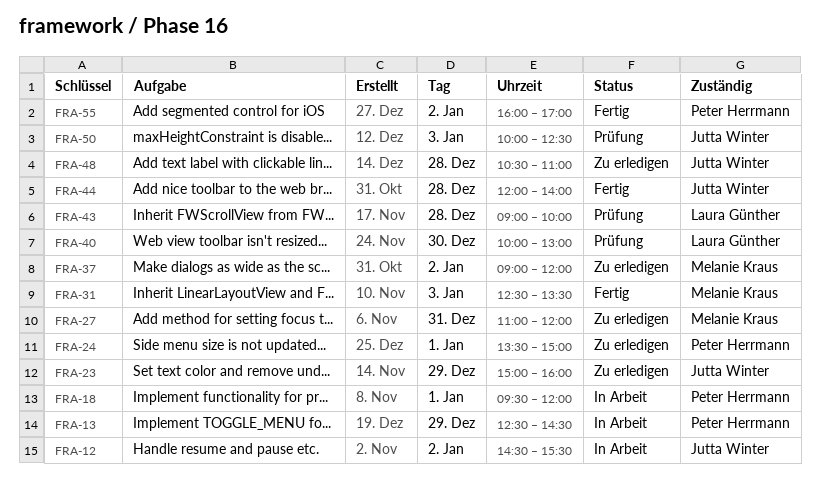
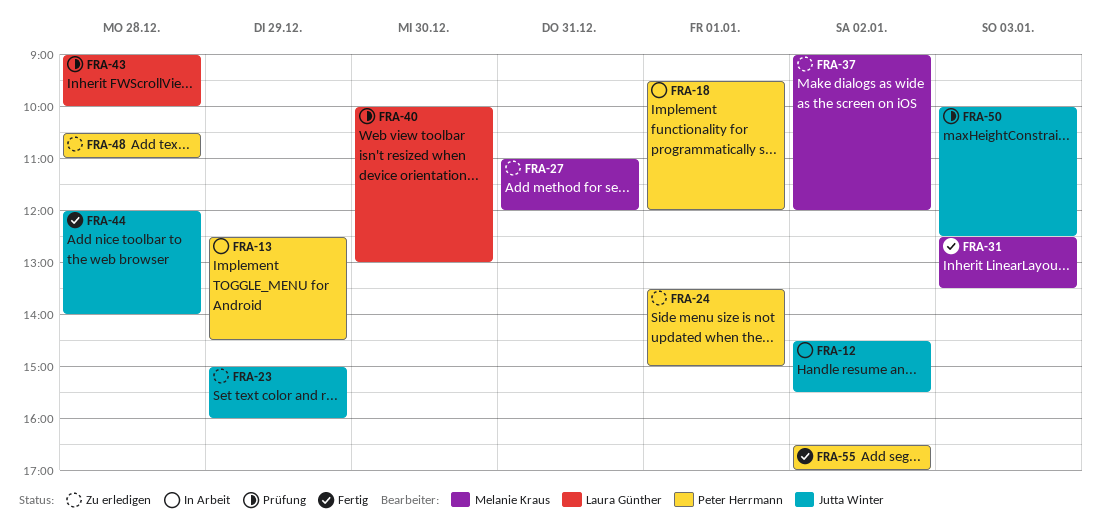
FRA-48, owner: Jutta Winter -> Peter Herrmann
FRA-55, begins: 16:00 -> 16:30

